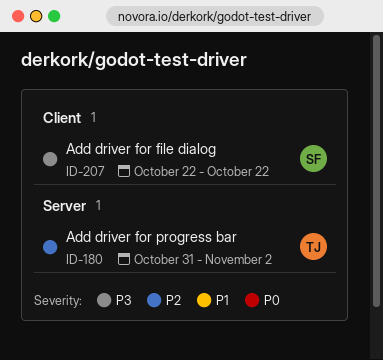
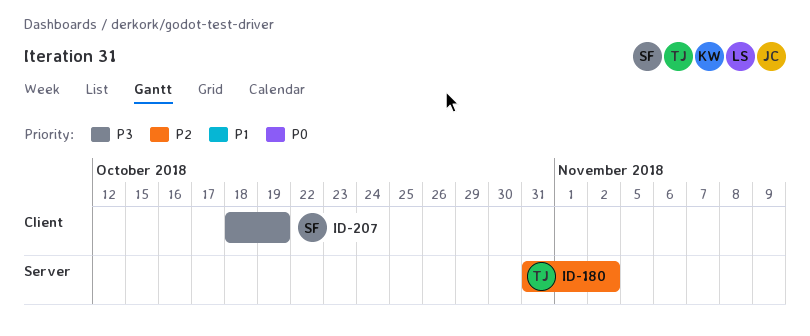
ID-207, start: Oct 22 -> Oct 18
ID-207, due: Oct 22 -> Oct 19

